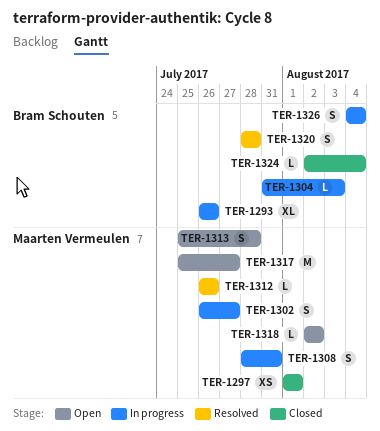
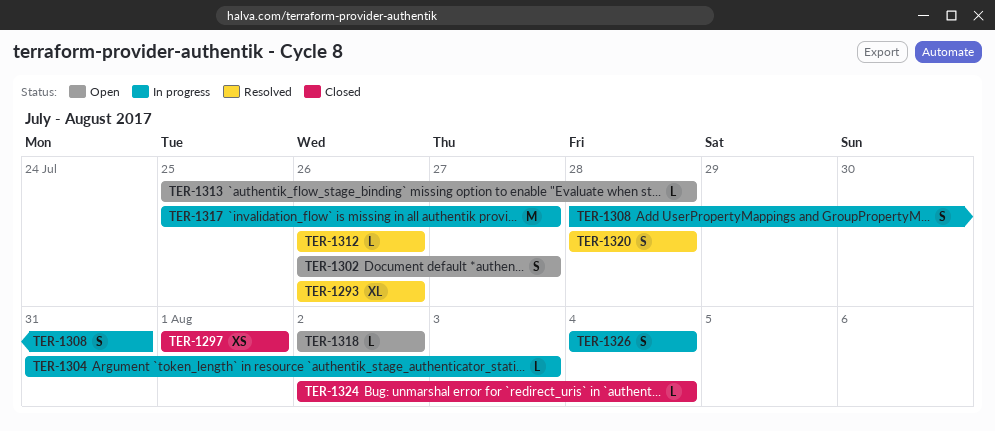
TER-1293, status: In progress -> Resolved
TER-1302, status: In progress -> Open
TER-1313, estimate: S -> L
TER-1317, status: Open -> In progress

